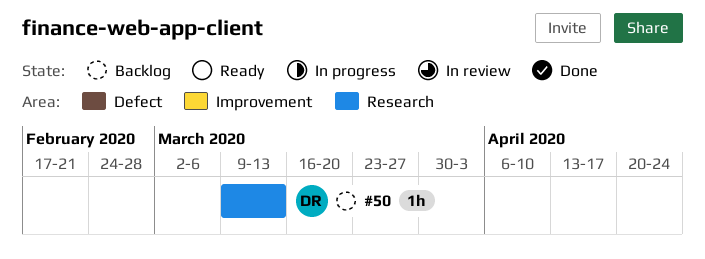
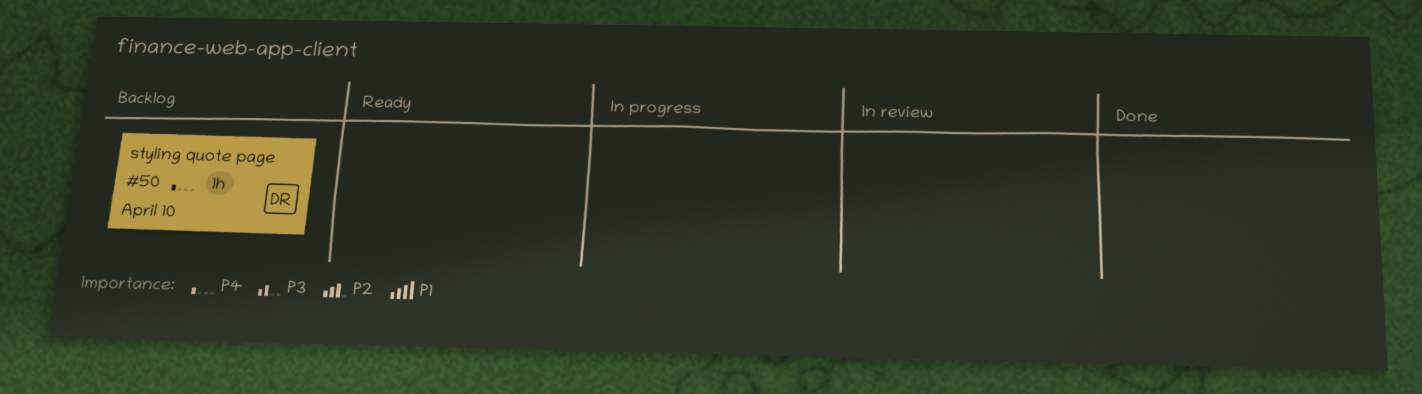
#50, due: Mar 13 -> Apr 10

